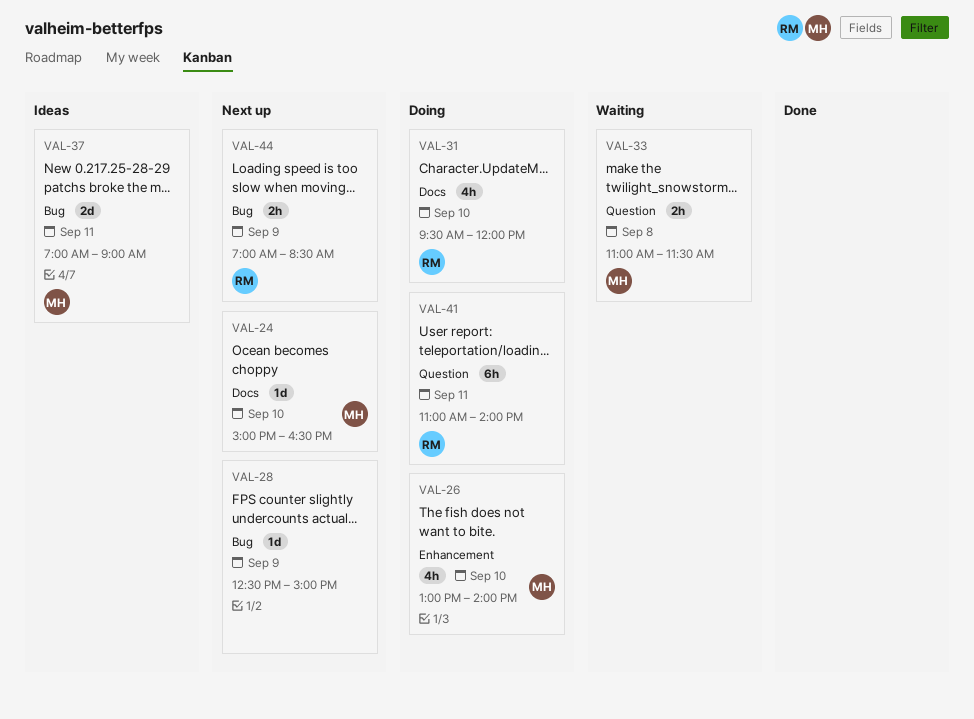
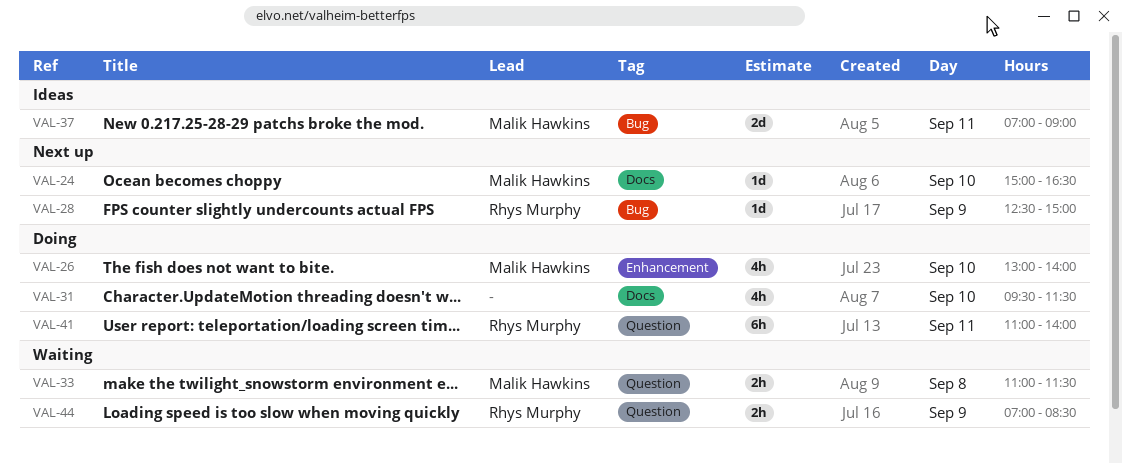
VAL-28, owner: none -> Rhys Murphy
VAL-31, owner: Rhys Murphy -> none
VAL-31, ends: 12:00 -> 11:30
VAL-44, status: Next up -> Waiting
VAL-44, label: Bug -> Question

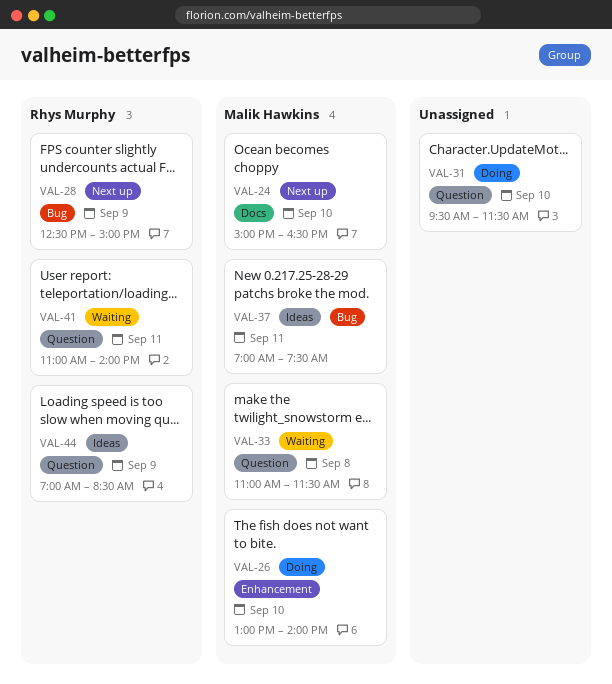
VAL-31, label: Docs -> Question
VAL-37, ends: 09:00 -> 07:30
VAL-41, status: Doing -> Waiting
VAL-44, status: Waiting -> Ideas

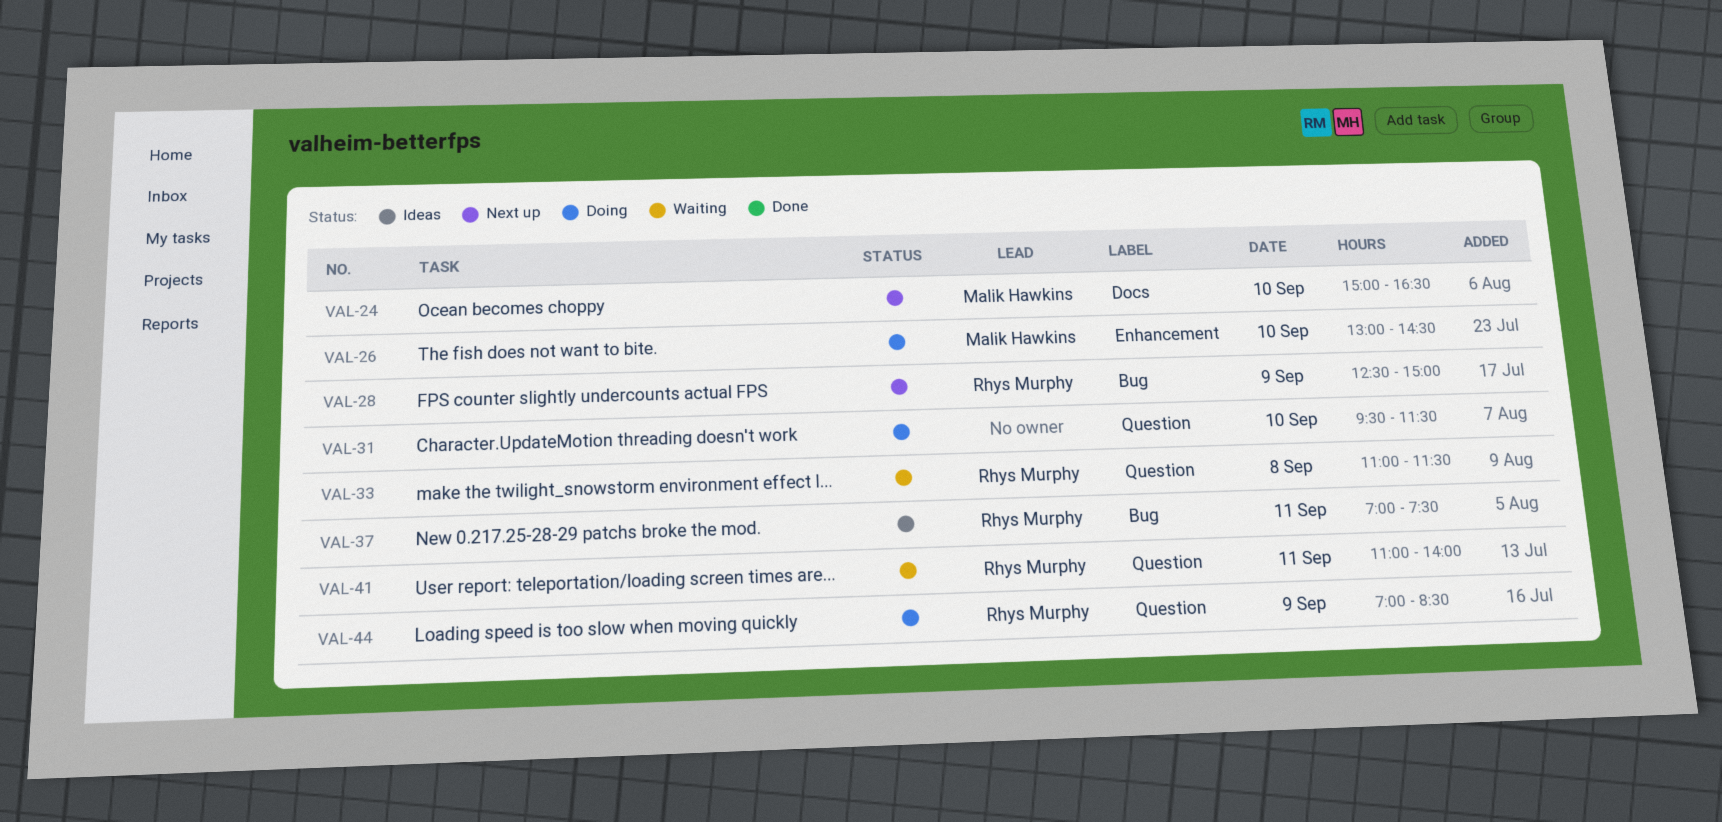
VAL-26, ends: 14:00 -> 14:30
VAL-33, owner: Malik Hawkins -> Rhys Murphy
VAL-37, owner: Malik Hawkins -> Rhys Murphy
VAL-44, status: Ideas -> Doing

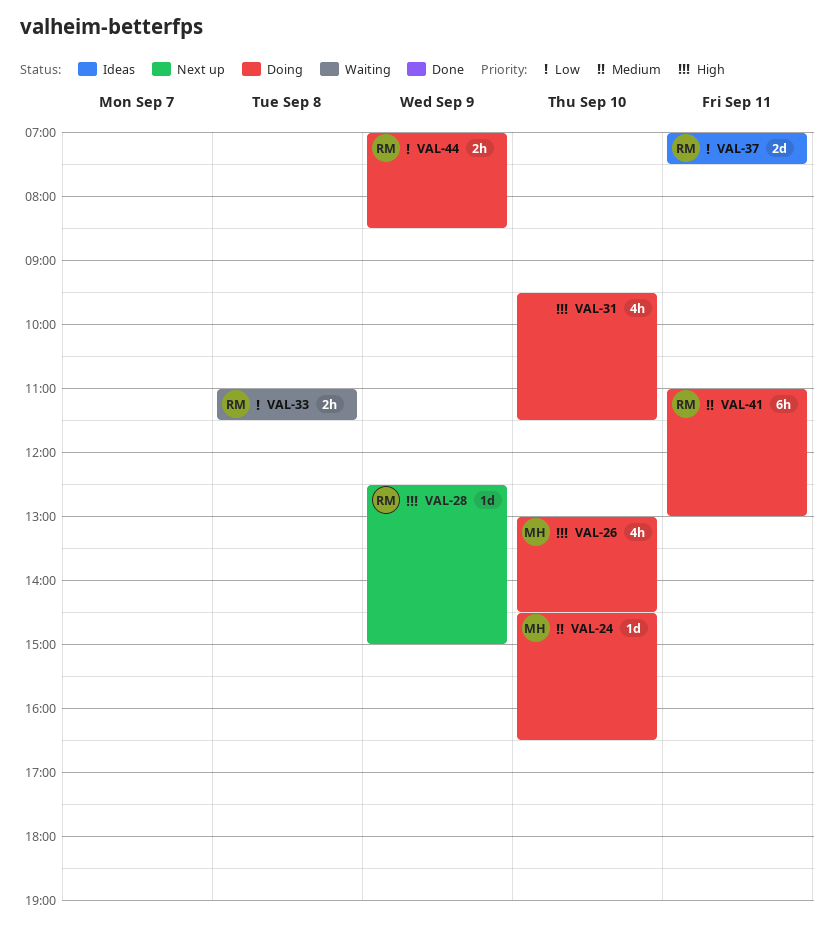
VAL-24, status: Next up -> Doing
VAL-24, begins: 15:00 -> 14:30
VAL-41, status: Waiting -> Doing
VAL-41, ends: 14:00 -> 13:00

